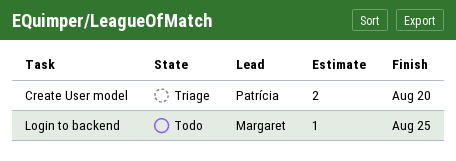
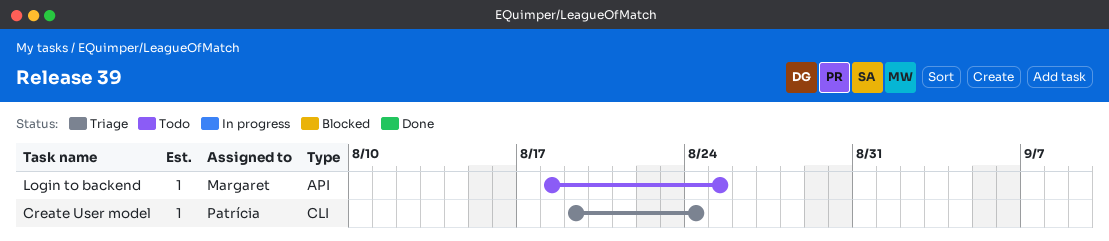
Create User model, estimate: 2 -> 1
Create User model, due: Aug 20 -> Aug 24

